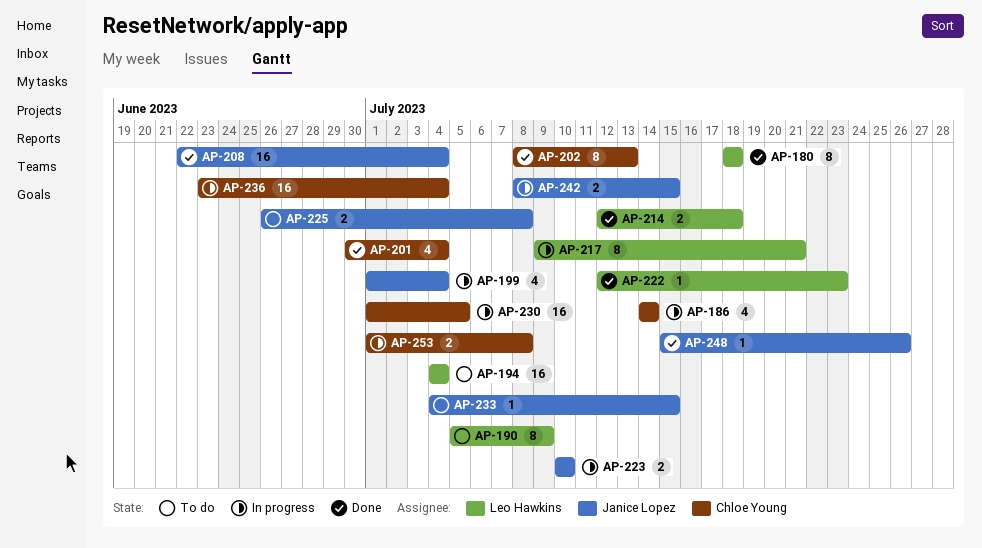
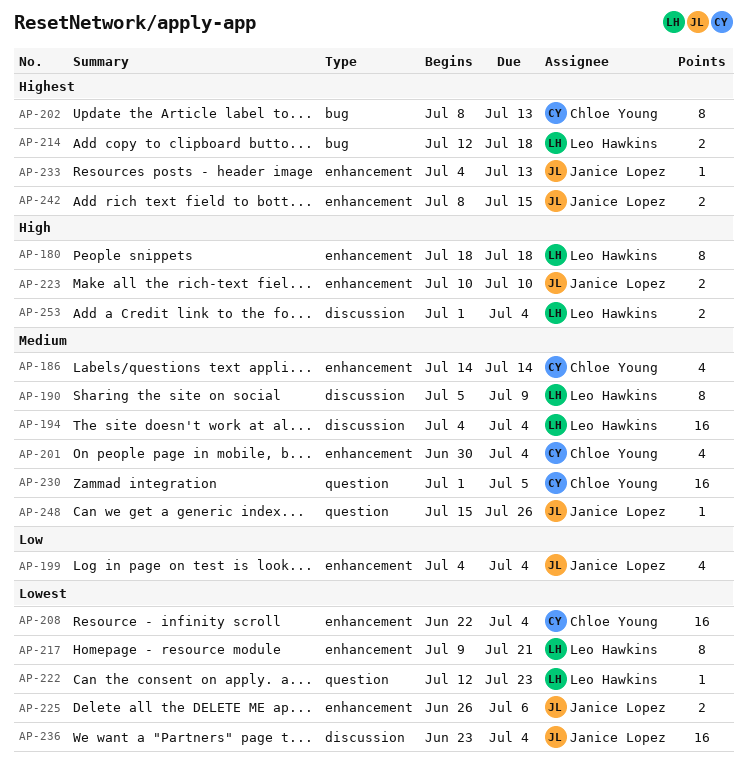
AP-199, start: Jul 1 -> Jul 4
AP-208, owner: Janice Lopez -> Chloe Young
AP-225, due: Jul 8 -> Jul 6
AP-233, due: Jul 15 -> Jul 13
AP-236, owner: Chloe Young -> Janice Lopez
AP-253, owner: Chloe Young -> Leo Hawkins
AP-253, due: Jul 8 -> Jul 4

